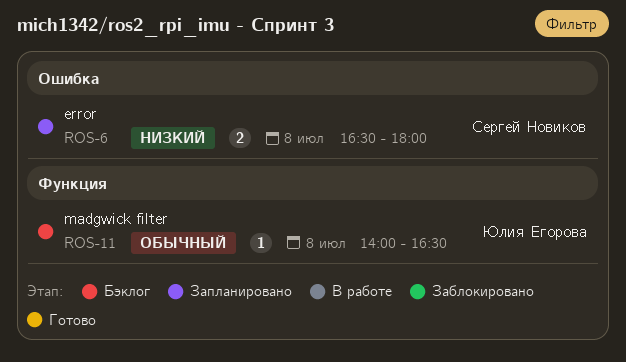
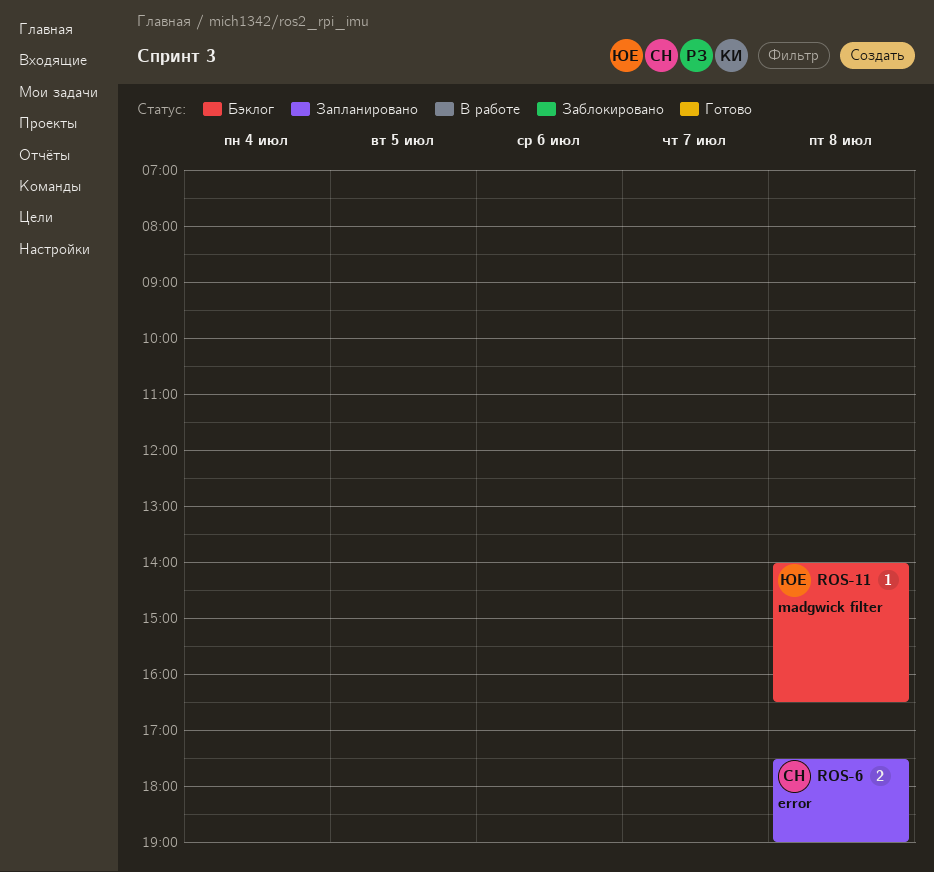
ROS-6, begins: 16:30 -> 17:30
ROS-6, ends: 18:00 -> 19:00

